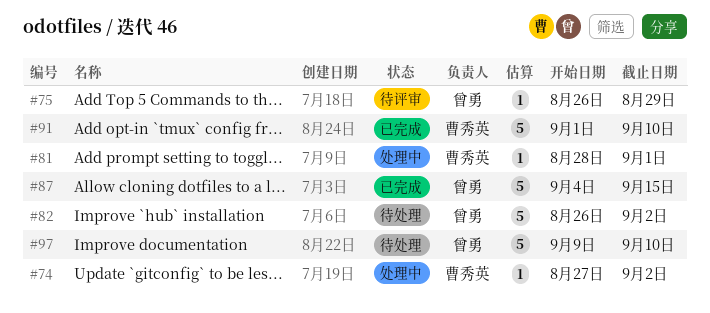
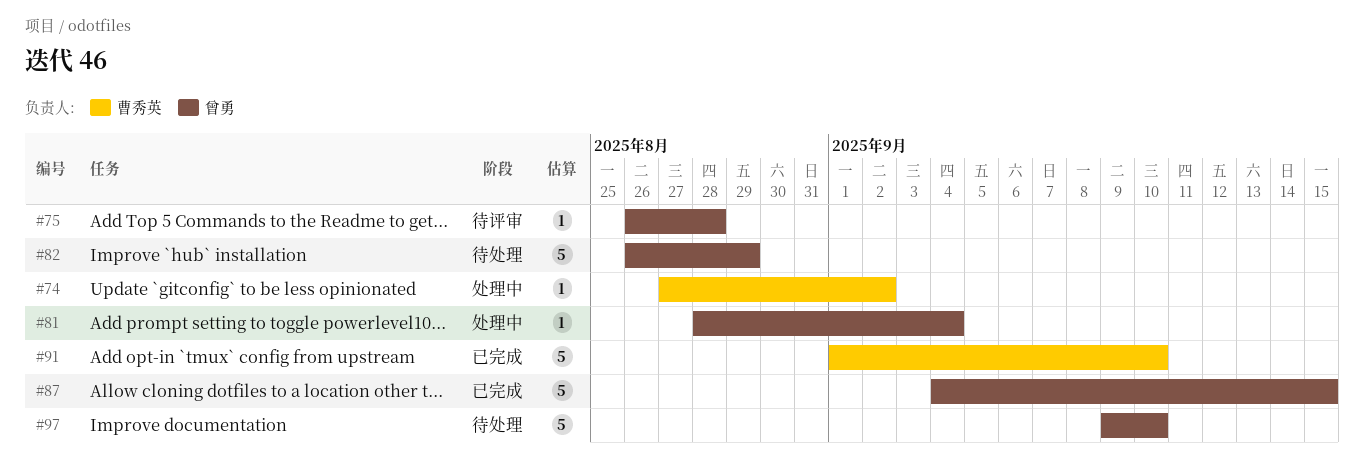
#75, due: Aug 29 -> Aug 28
#81, owner: 曹秀英 -> 曾勇
#81, due: Sep 1 -> Sep 4
#82, due: Sep 2 -> Aug 29

